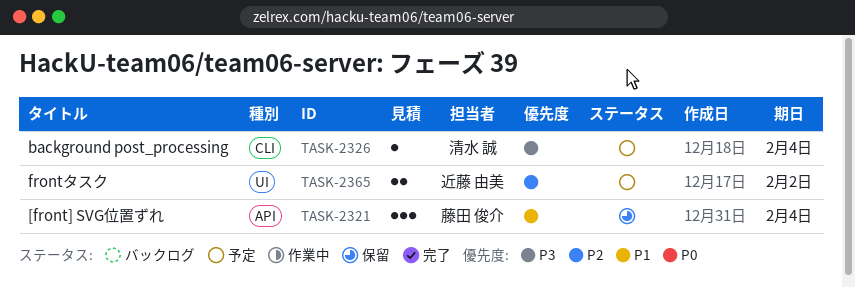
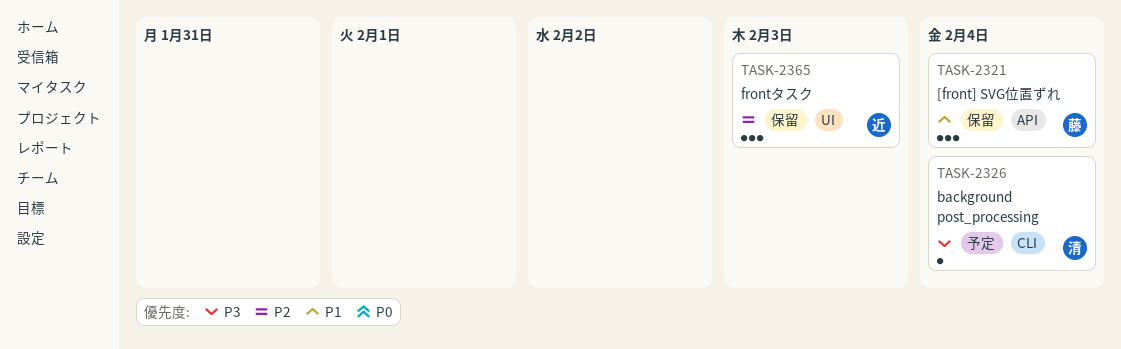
TASK-2365, status: 予定 -> 保留
TASK-2365, estimate: 2 -> 3
TASK-2365, due: Feb 2 -> Feb 3

